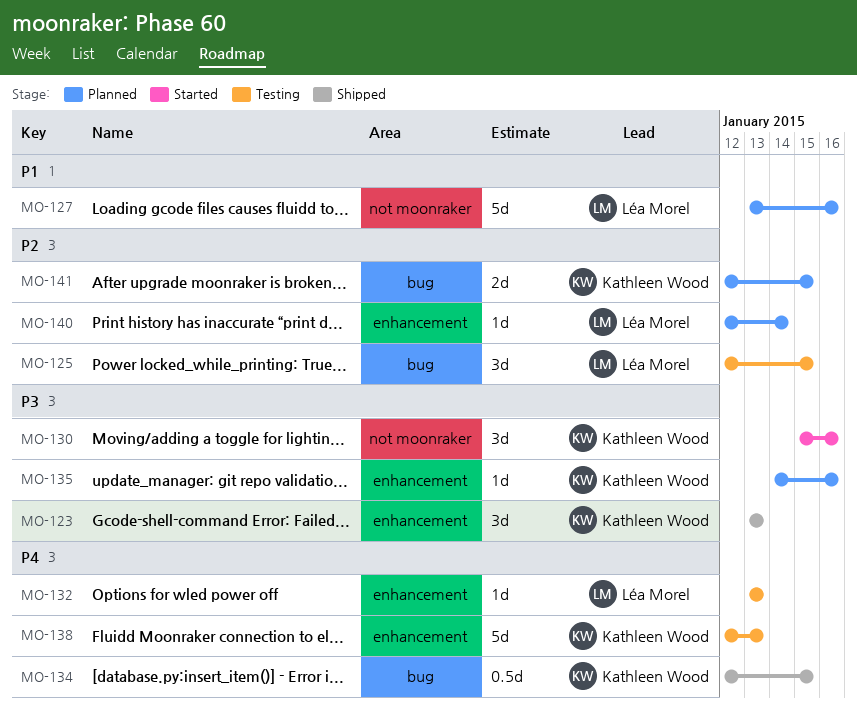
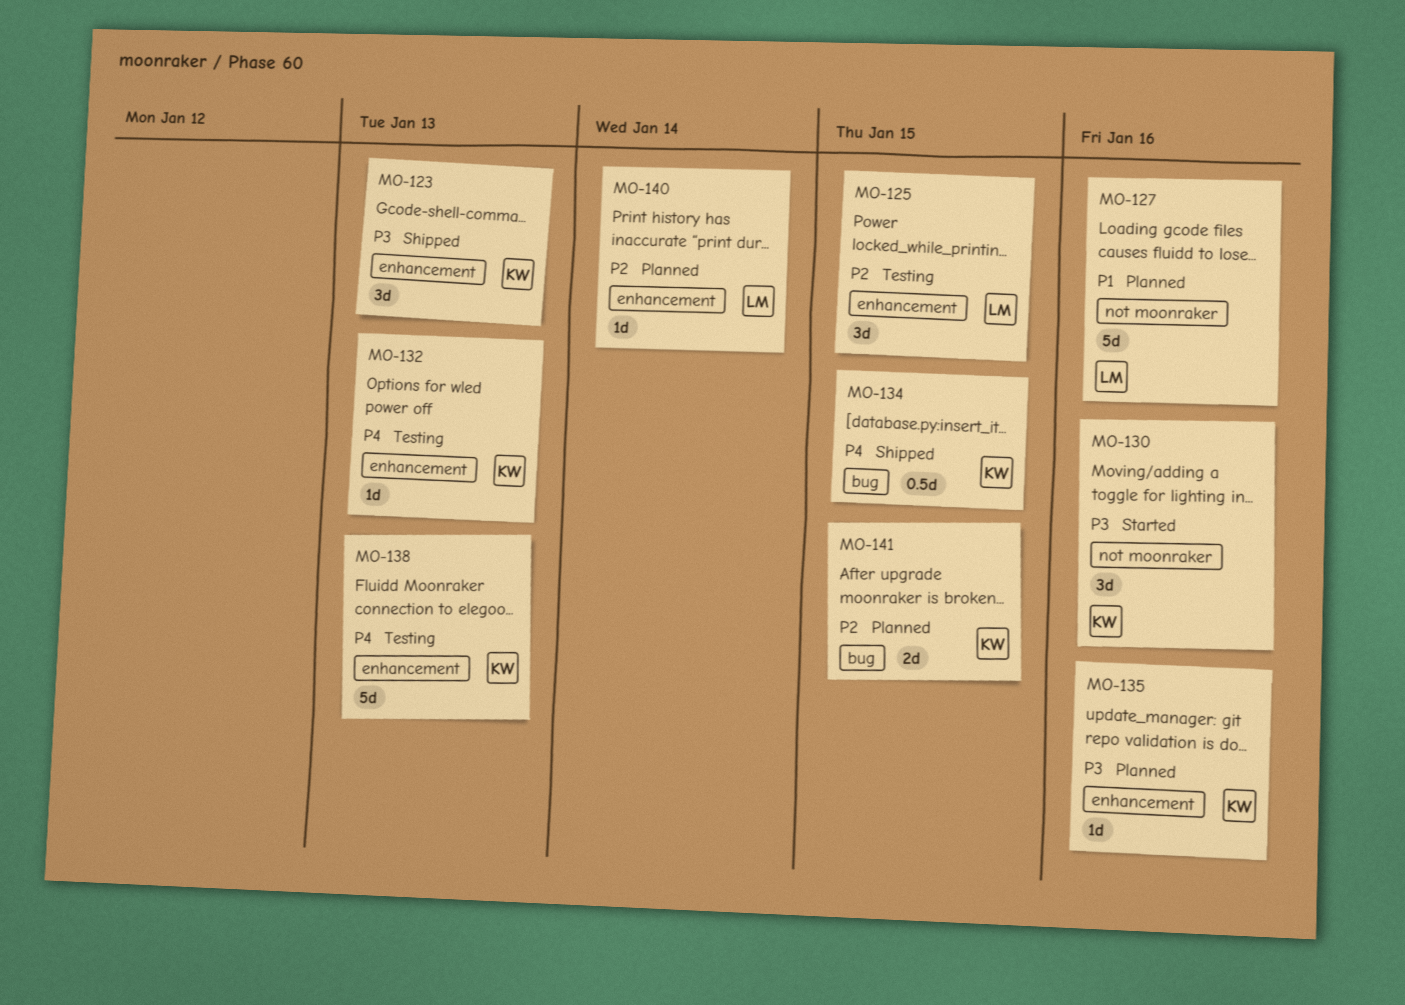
MO-125, label: bug -> enhancement
MO-132, owner: Léa Morel -> Kathleen Wood

